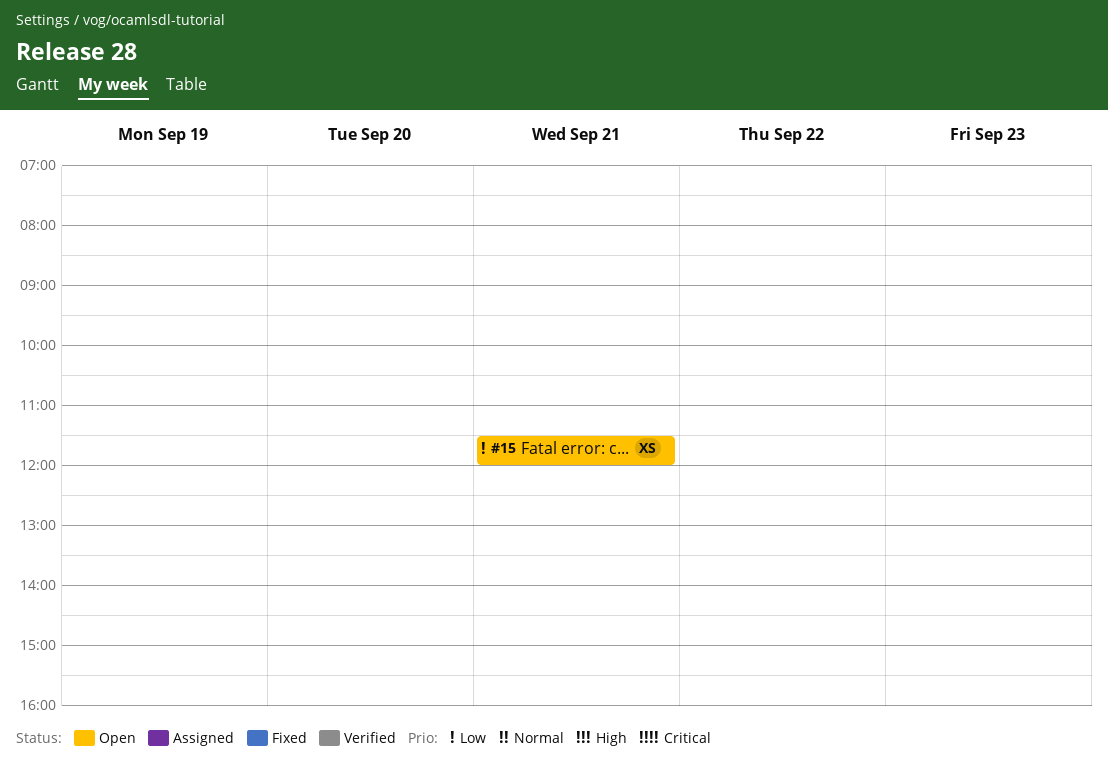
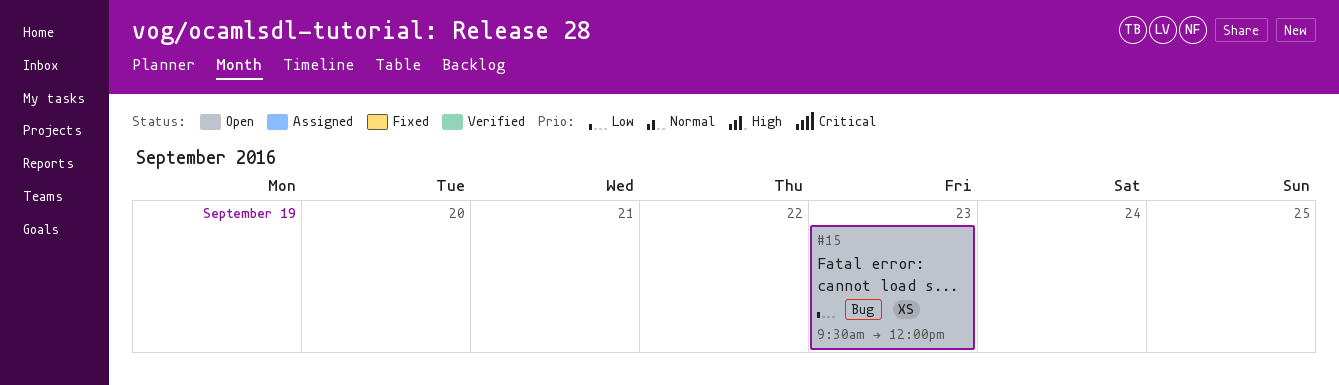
#15, day: Sep 21 -> Sep 23
#15, begins: 11:30 -> 09:30

